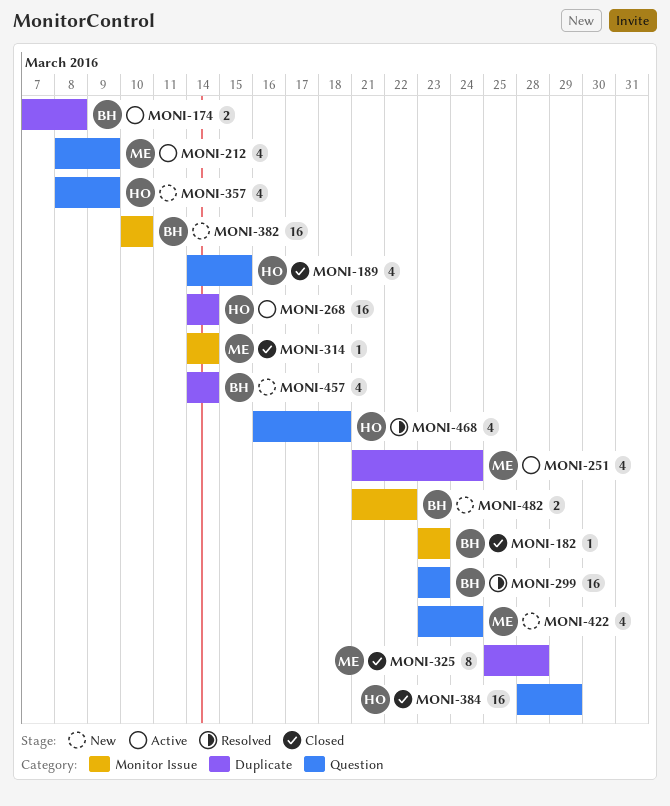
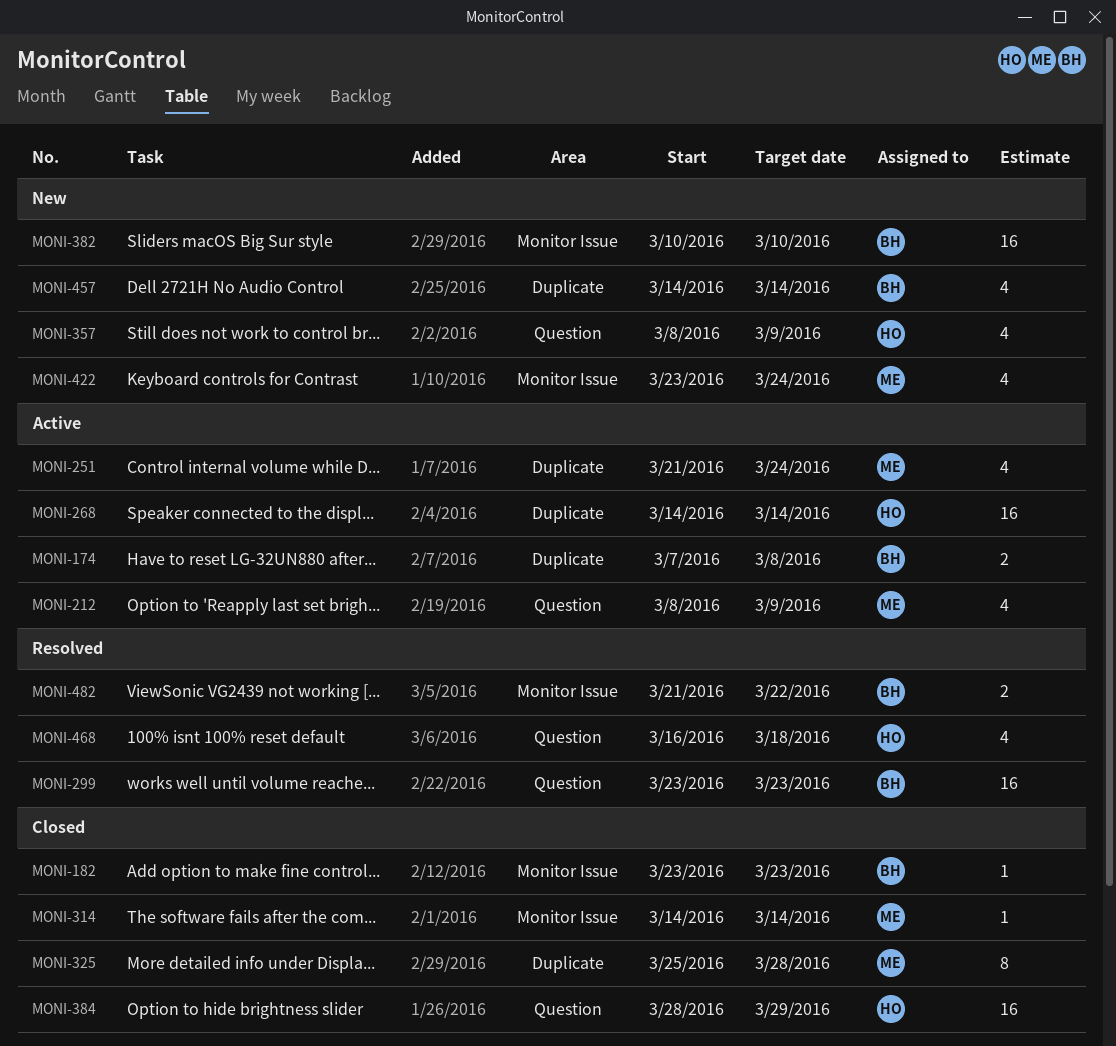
MONI-189: present -> none
MONI-422, label: Question -> Monitor Issue
MONI-482, status: New -> Resolved

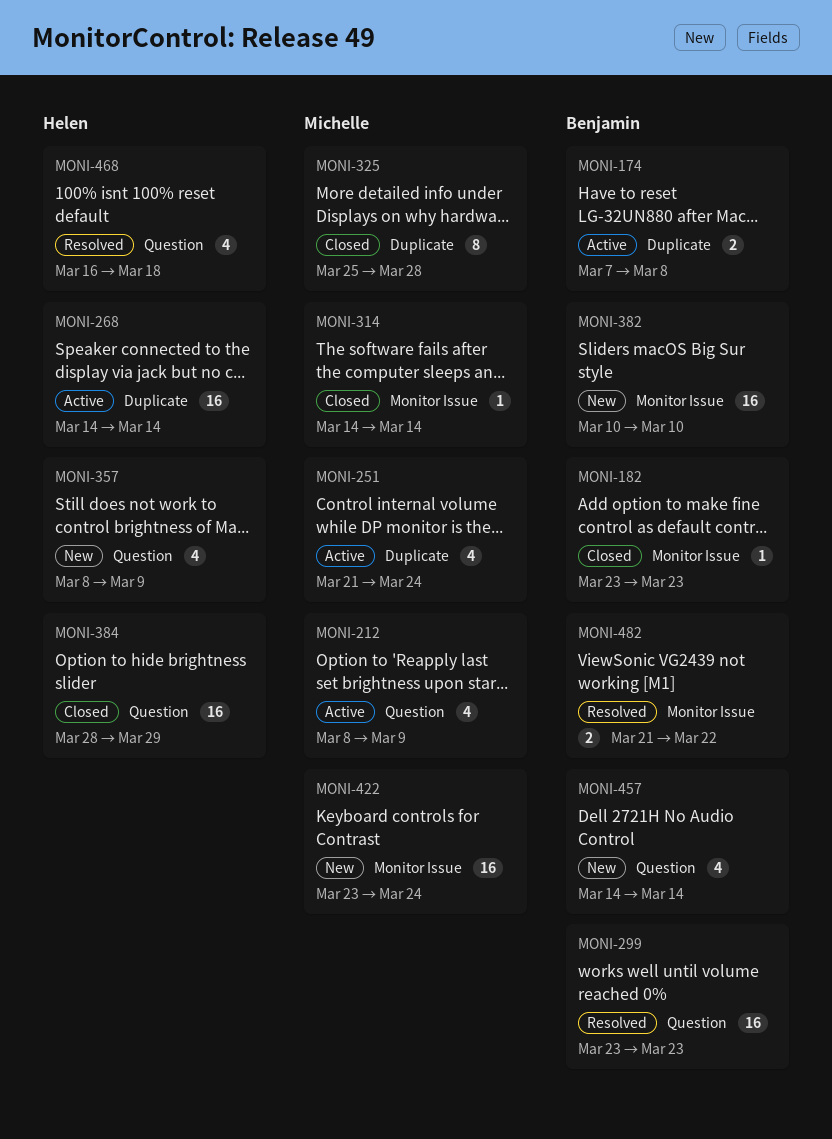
MONI-422, estimate: 4 -> 16
MONI-457, label: Duplicate -> Question

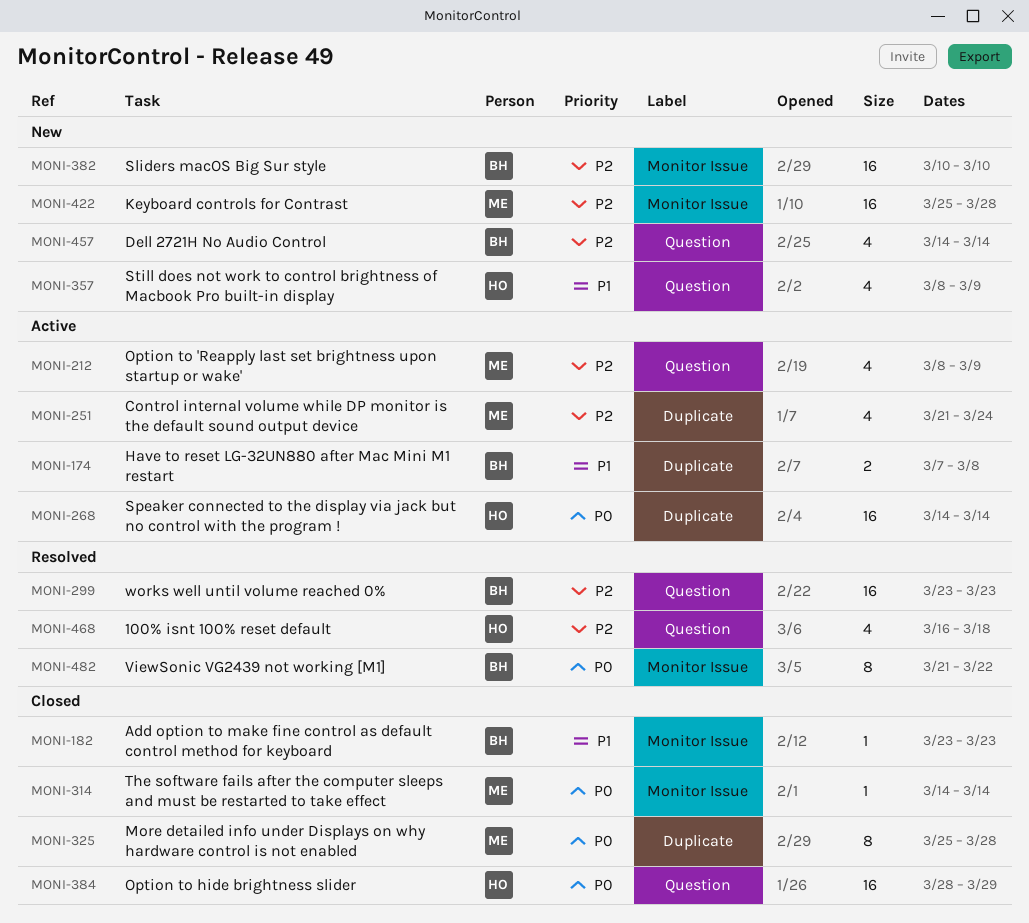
MONI-422, start: Mar 23 -> Mar 25
MONI-422, due: Mar 24 -> Mar 28
MONI-482, estimate: 2 -> 8

